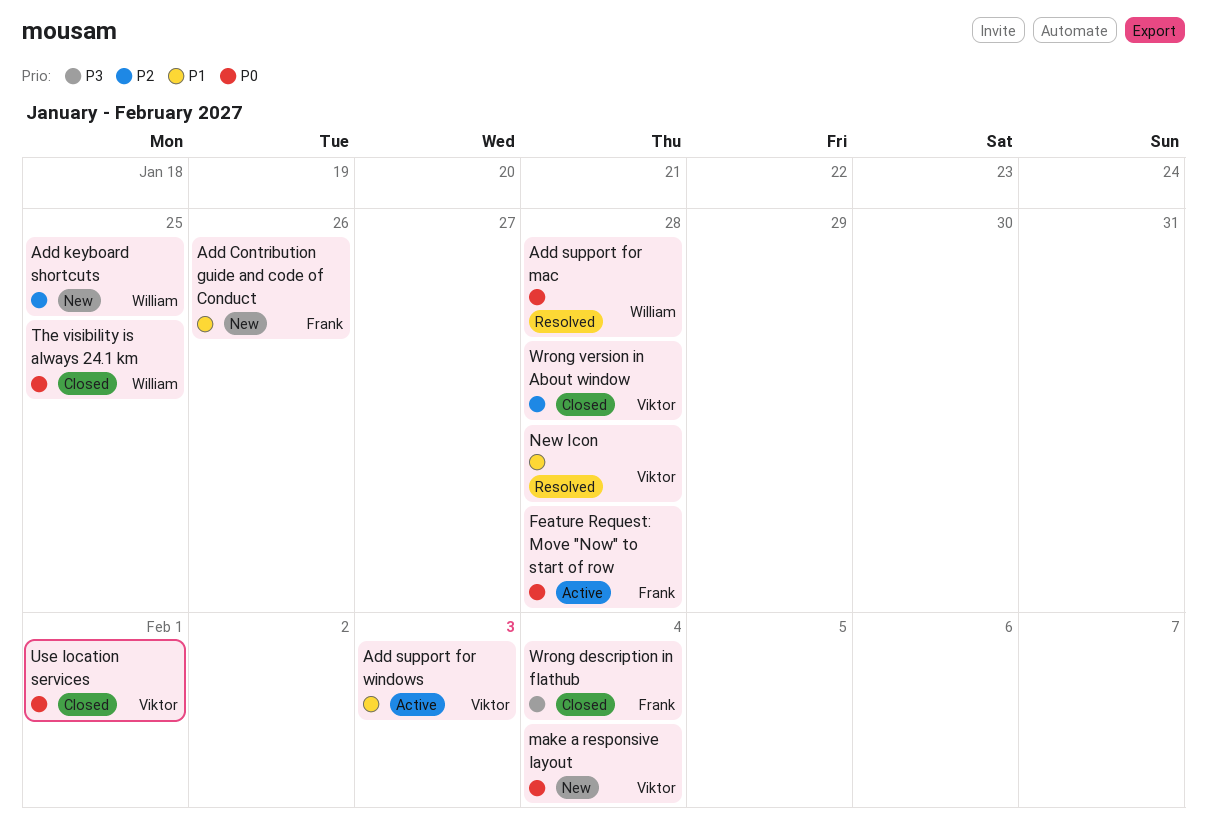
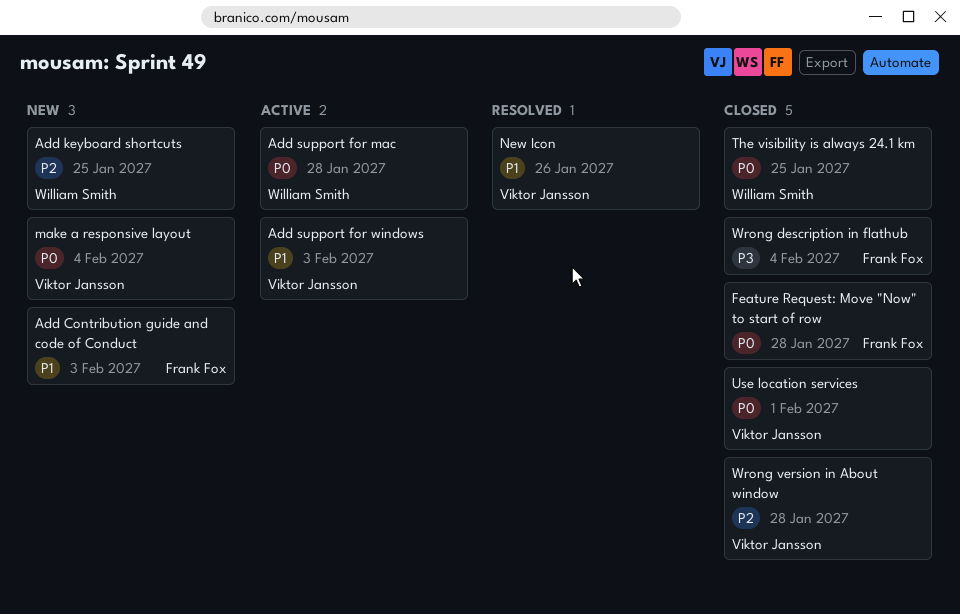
Add Contribution guide and code of Conduct, due: Jan 26 -> Feb 3
Add support for mac, status: Resolved -> Active
Feature Request: Move "Now" to start of row, status: Active -> Closed
New Icon, due: Jan 28 -> Jan 26

